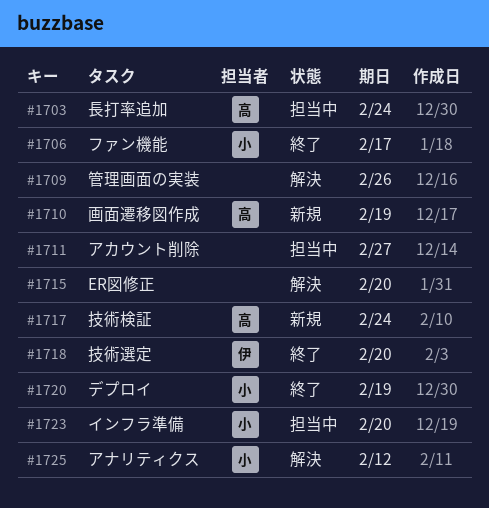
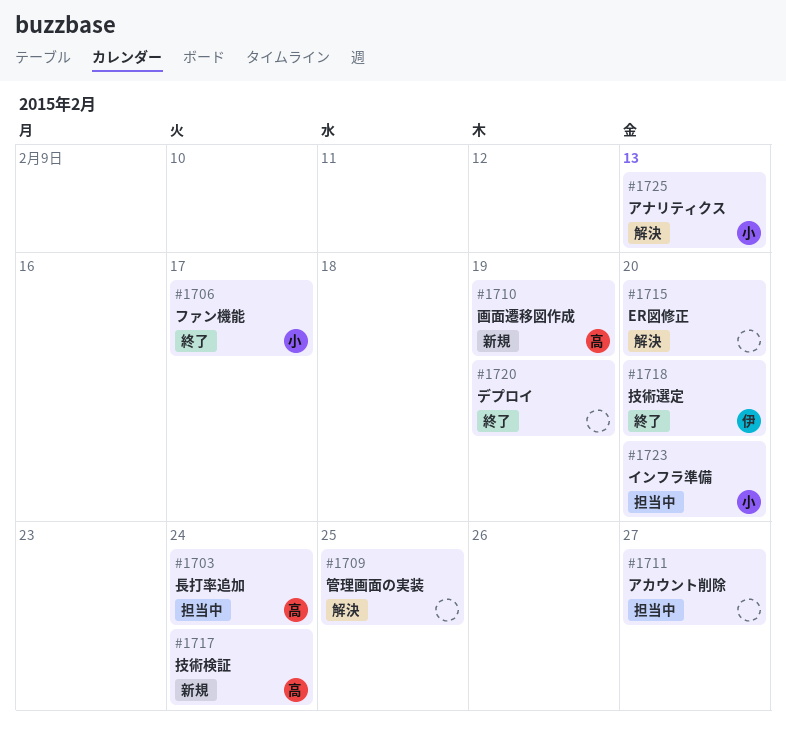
#1709, due: Feb 26 -> Feb 25
#1720, owner: 小 -> none
#1725, due: Feb 12 -> Feb 13

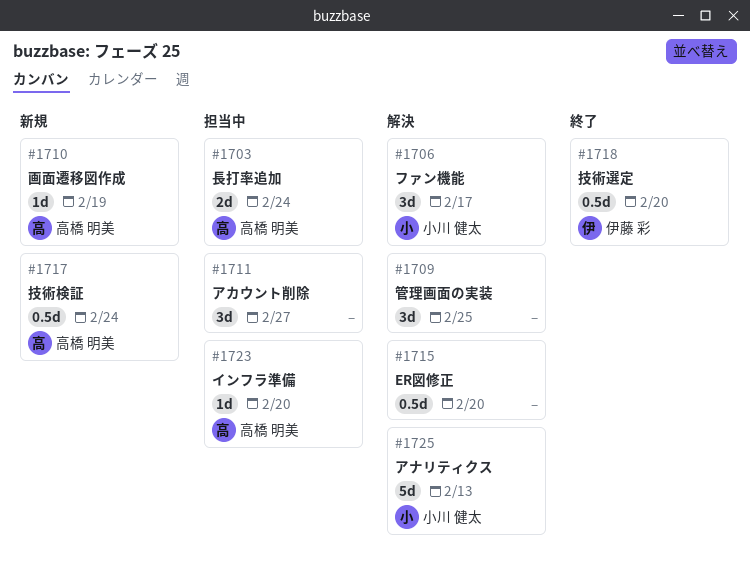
#1706, status: 終了 -> 解決
#1720: present -> none
#1723, owner: 小川 健太 -> 高橋 明美

